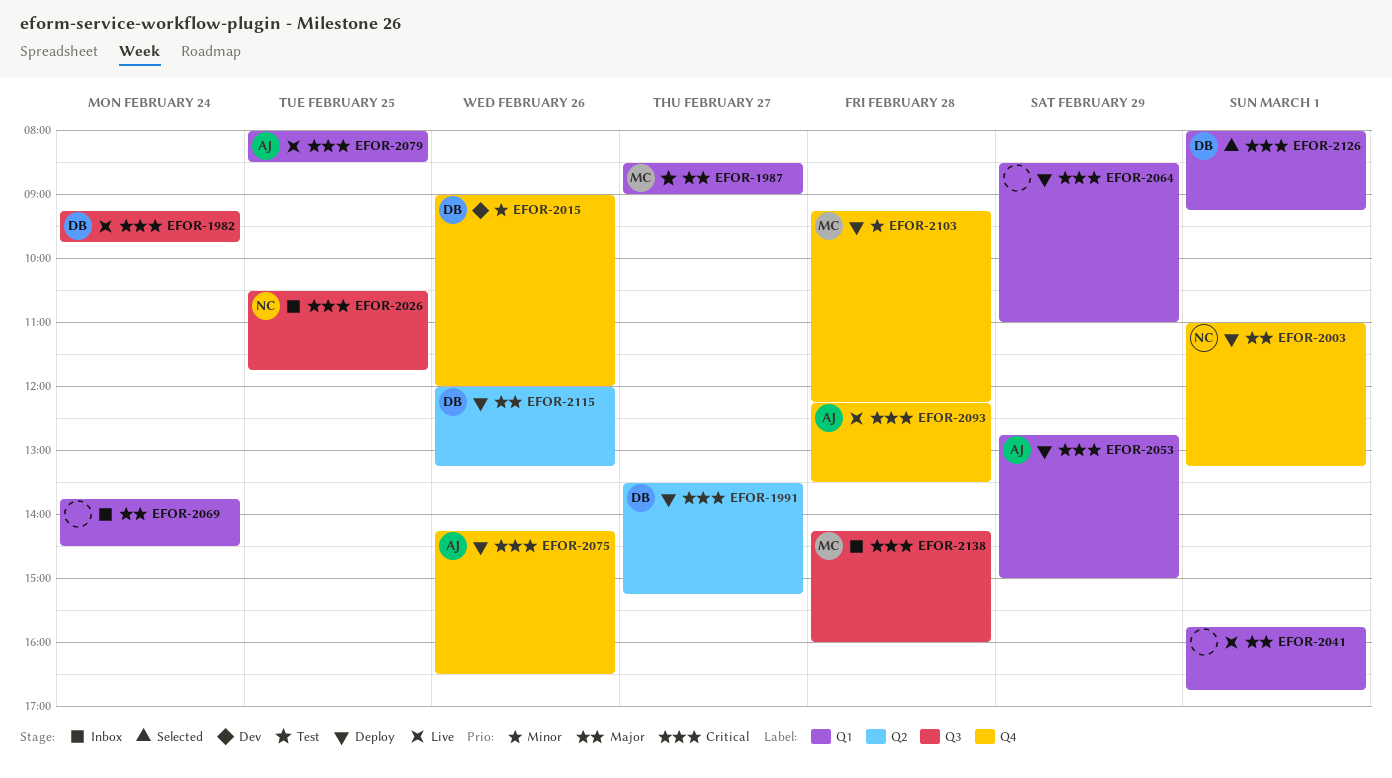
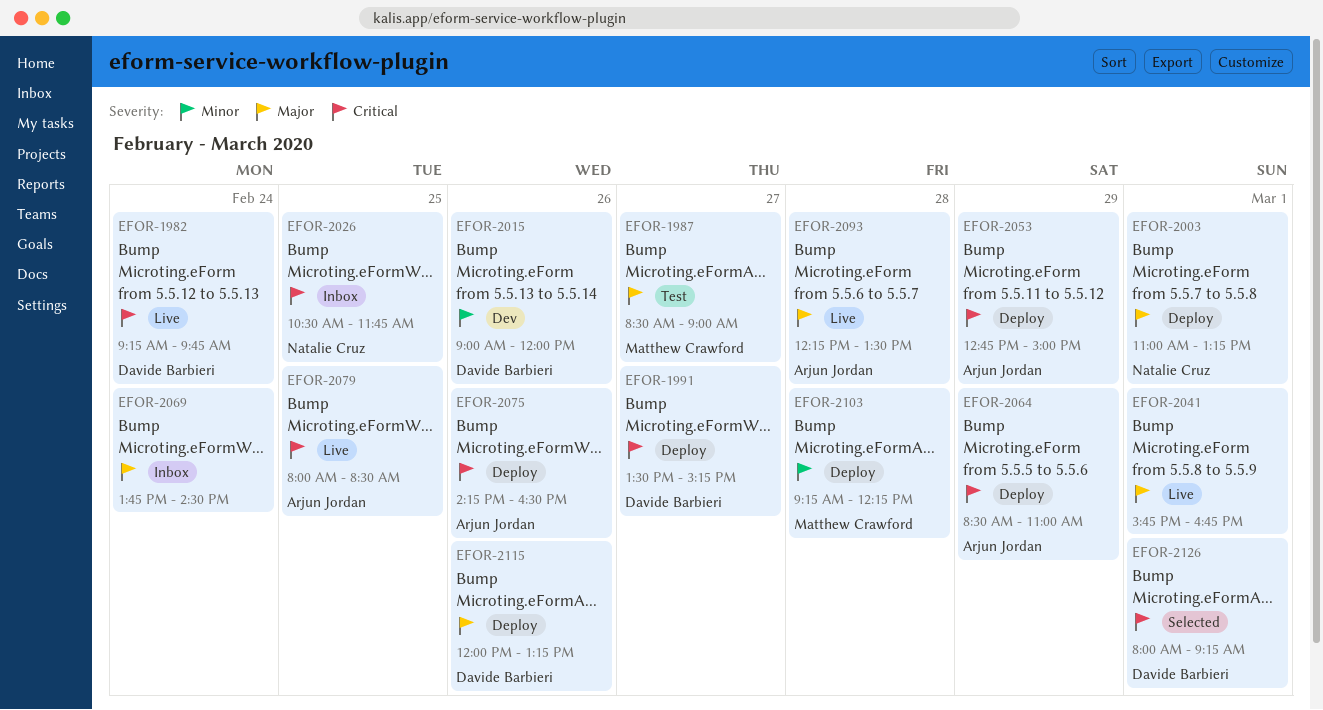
EFOR-2064, owner: none -> Arjun Jordan
EFOR-2093, priority: Critical -> Major
EFOR-2138: present -> none

